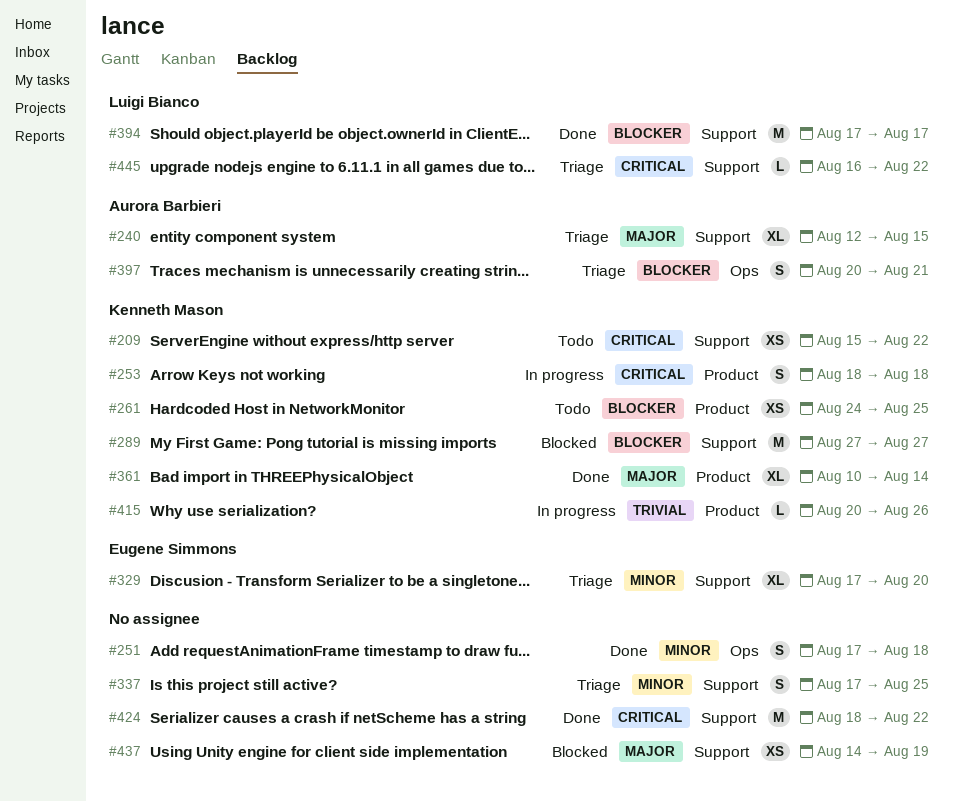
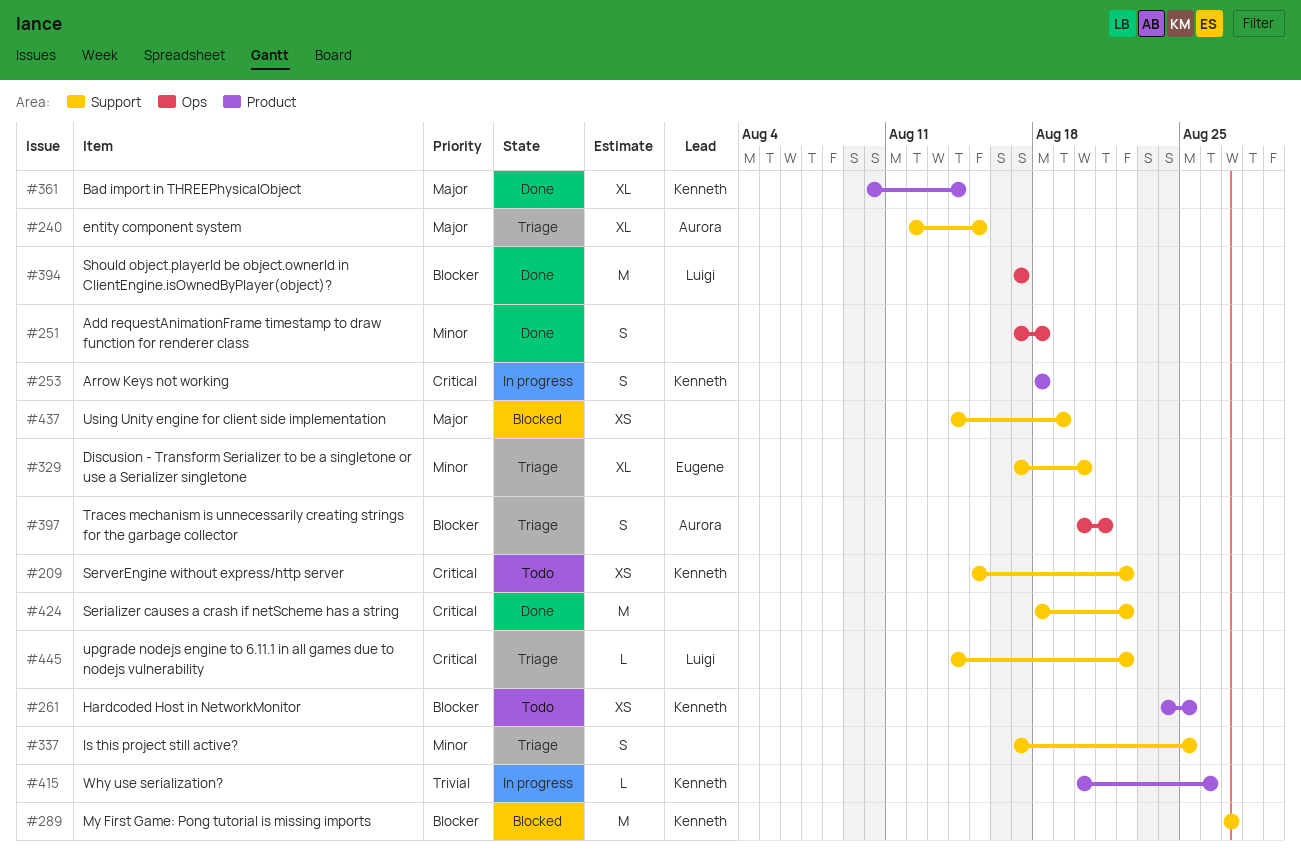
#394, label: Support -> Ops
#445, start: Aug 16 -> Aug 14

